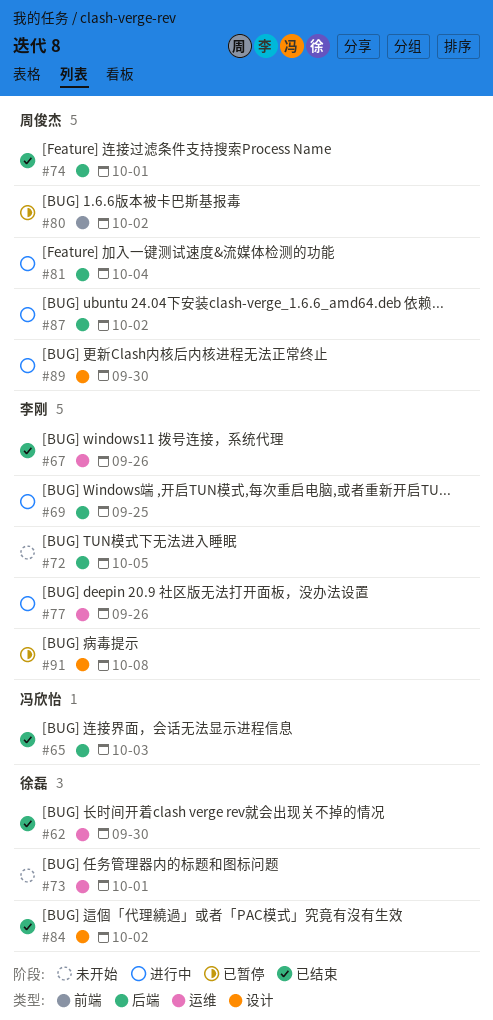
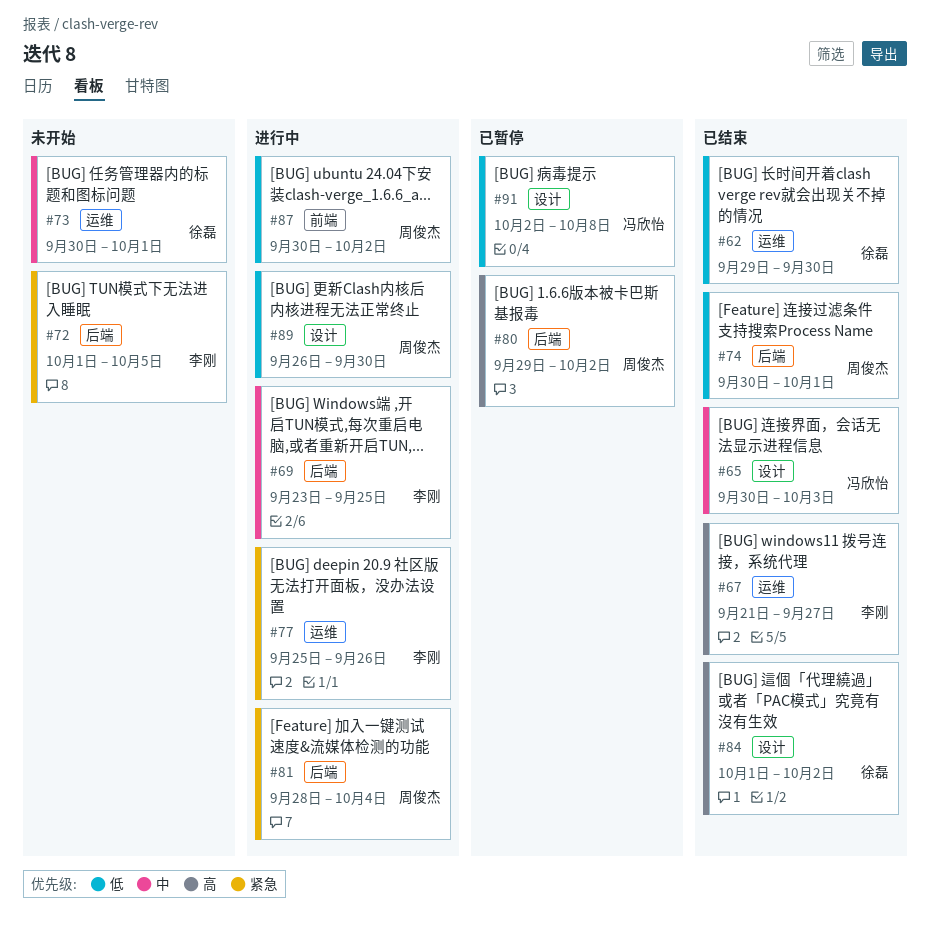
#65, label: 后端 -> 设计
#67, due: Sep 26 -> Sep 27
#80, label: 前端 -> 后端
#87, label: 后端 -> 前端
#91, owner: 李刚 -> 冯欣怡

